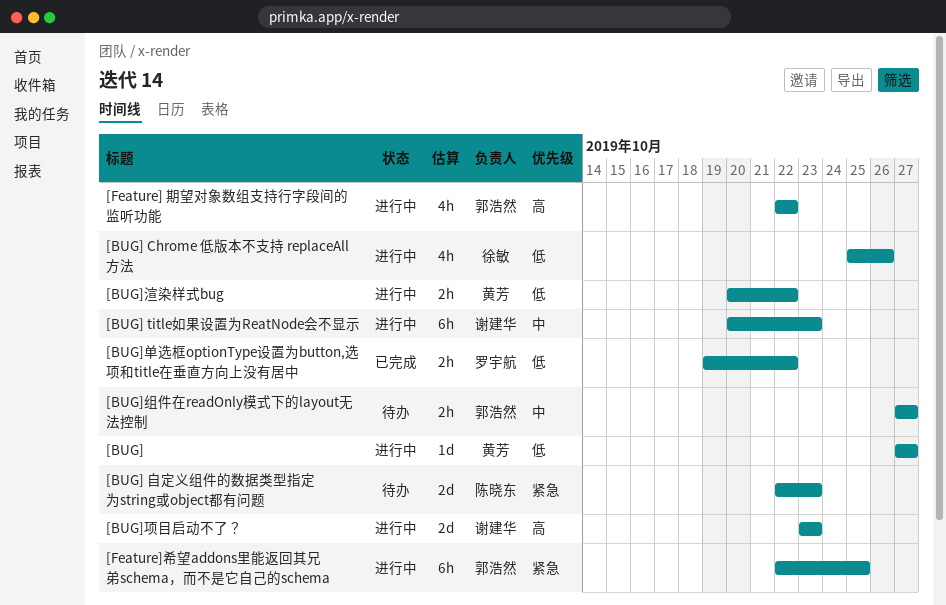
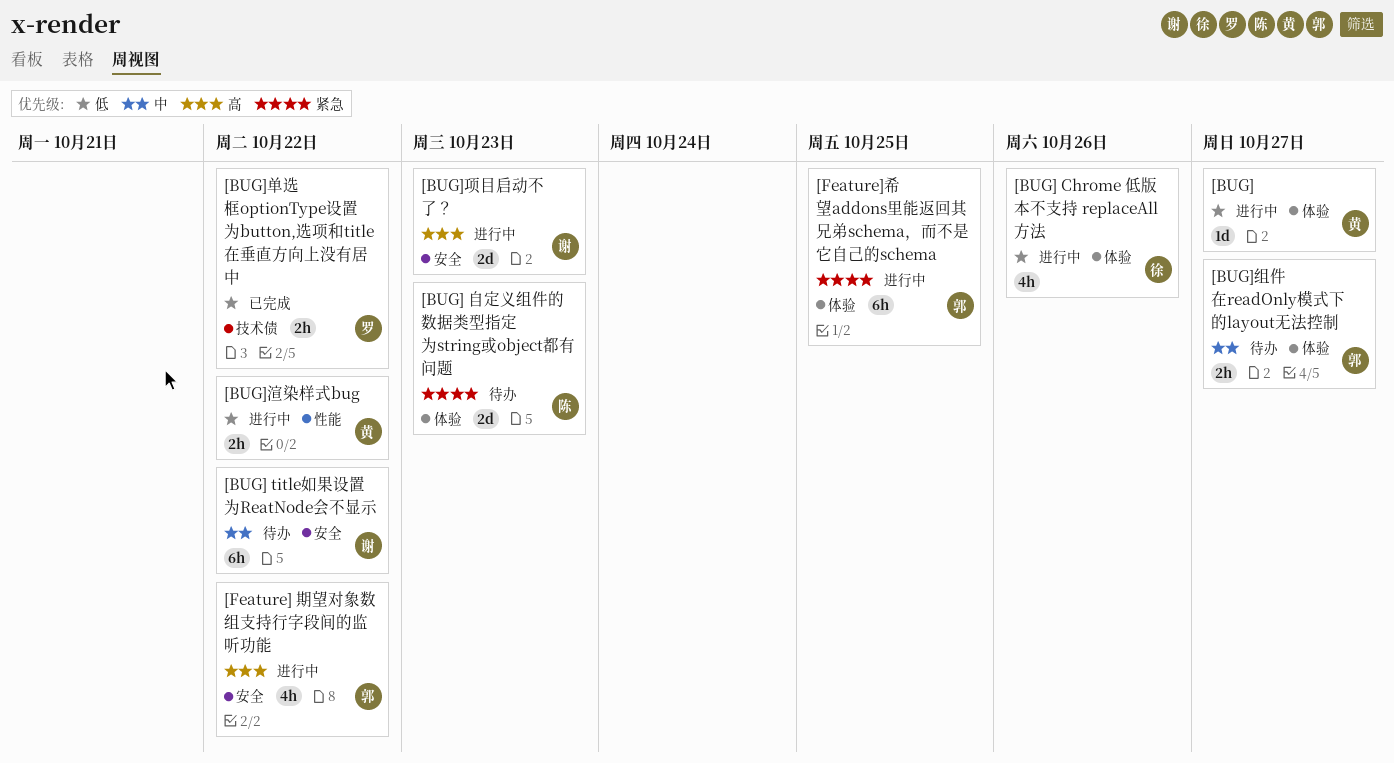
[BUG] title如果设置为ReatNode会不显示, status: 进行中 -> 待办
[BUG] title如果设置为ReatNode会不显示, due: Oct 23 -> Oct 22

